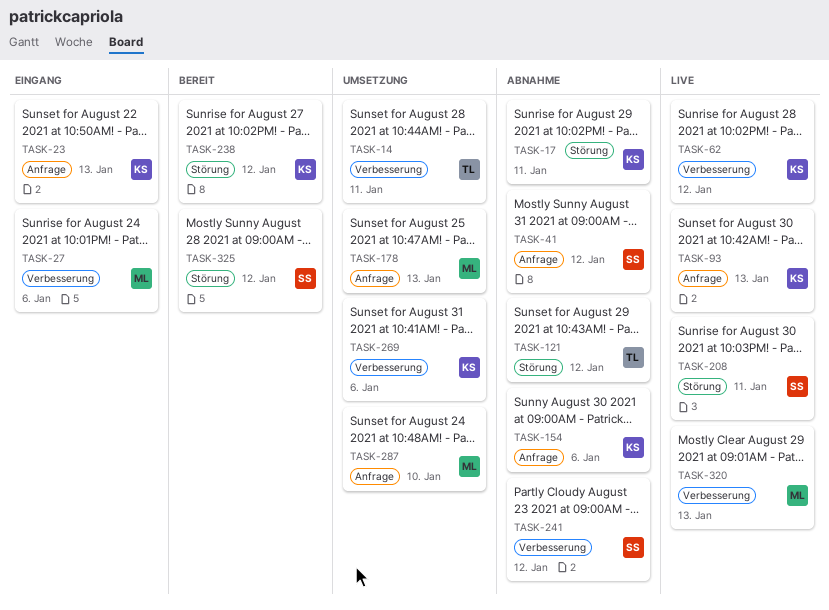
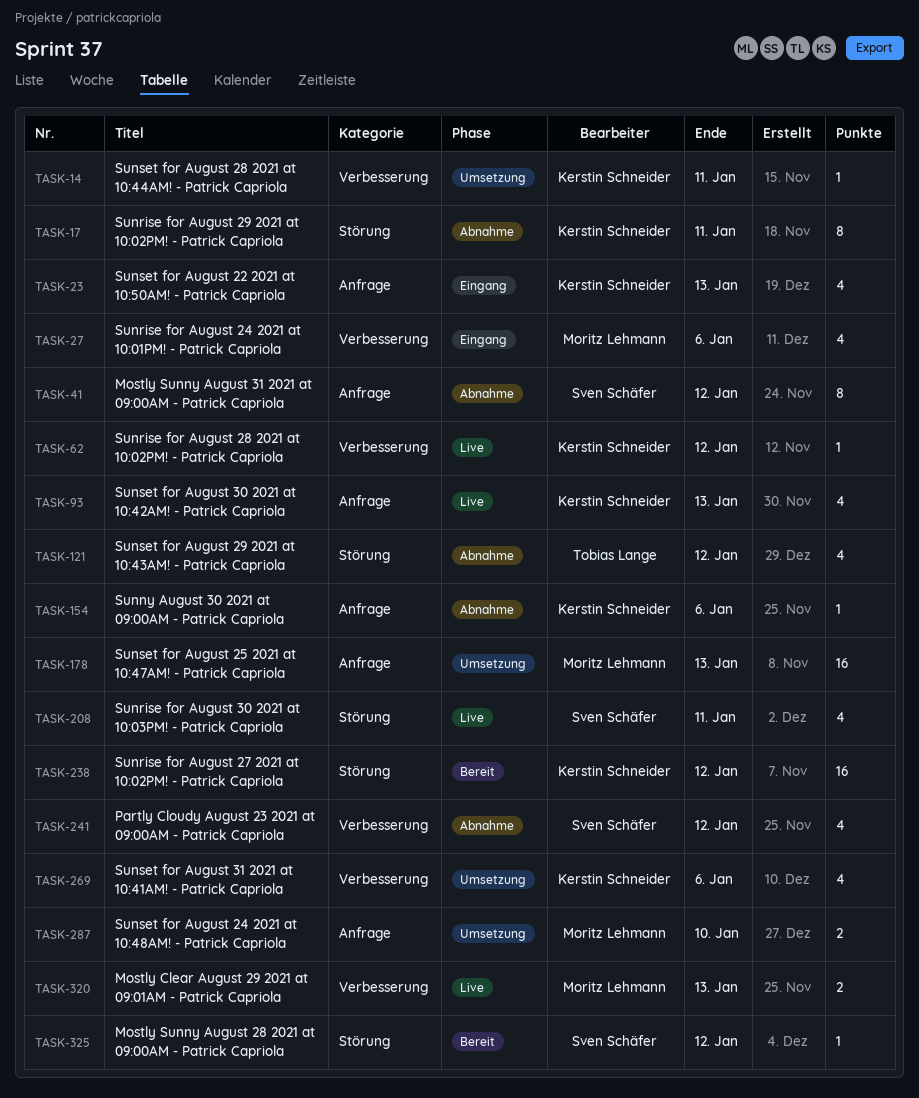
TASK-14, owner: Tobias Lange -> Kerstin Schneider

